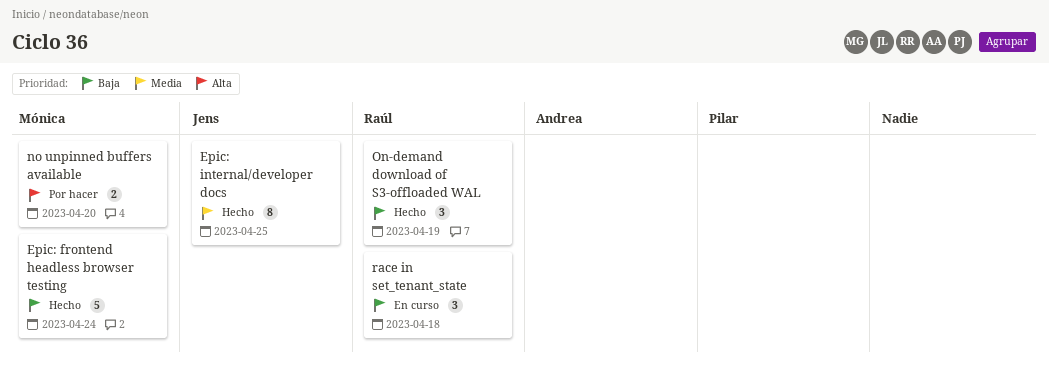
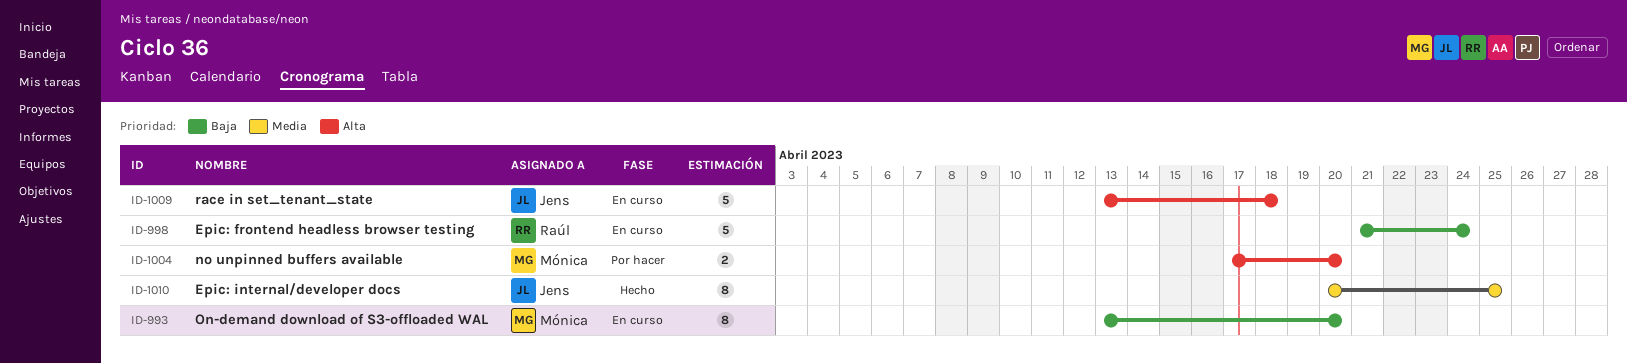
Epic: frontend headless browser testing, status: Hecho -> En curso
Epic: frontend headless browser testing, owner: Mónica -> Raúl
On-demand download of S3-offloaded WAL, status: Hecho -> En curso
On-demand download of S3-offloaded WAL, owner: Raúl -> Mónica
On-demand download of S3-offloaded WAL, estimate: 3 -> 8
On-demand download of S3-offloaded WAL, due: Apr 19 -> Apr 20
race in set_tenant_state, owner: Raúl -> Jens
race in set_tenant_state, priority: Baja -> Alta
race in set_tenant_state, estimate: 3 -> 5

